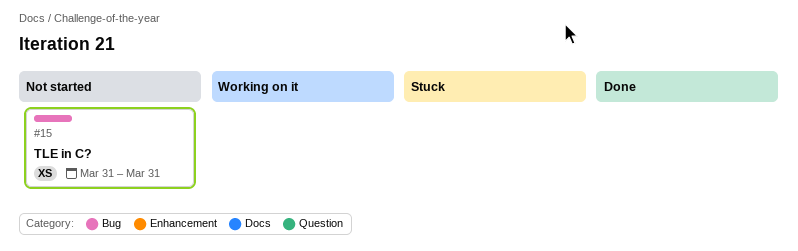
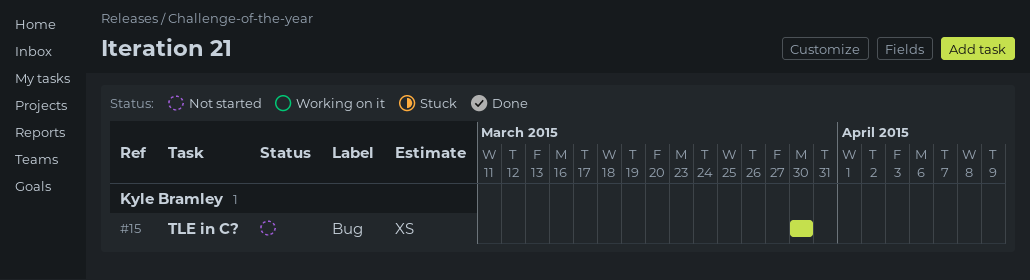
#15, start: Mar 31 -> Mar 30
#15, due: Mar 31 -> Mar 30

